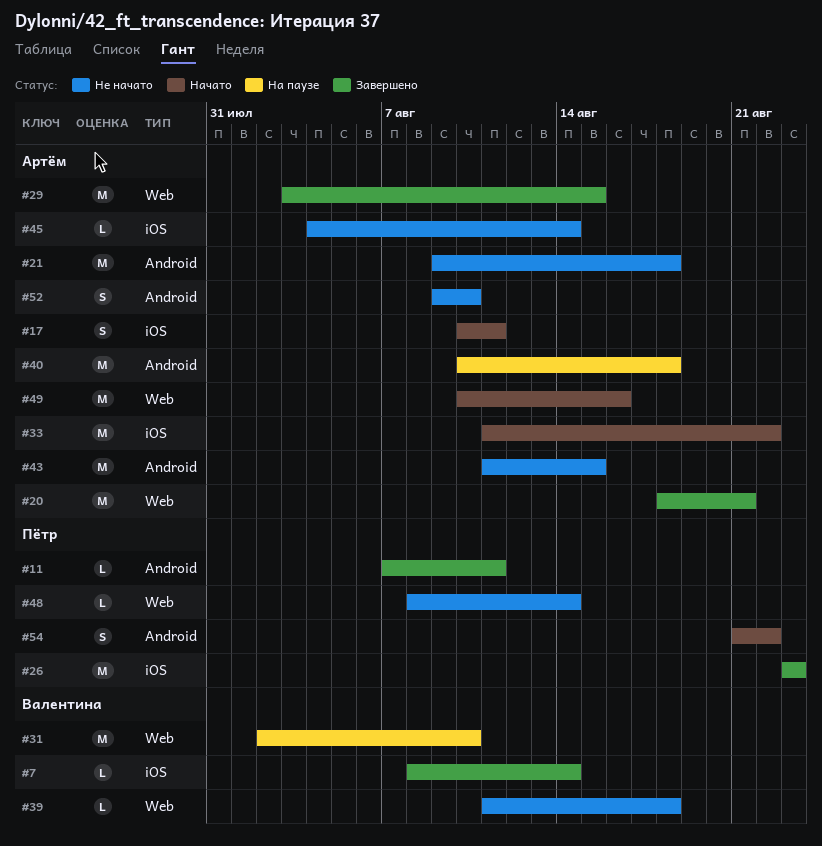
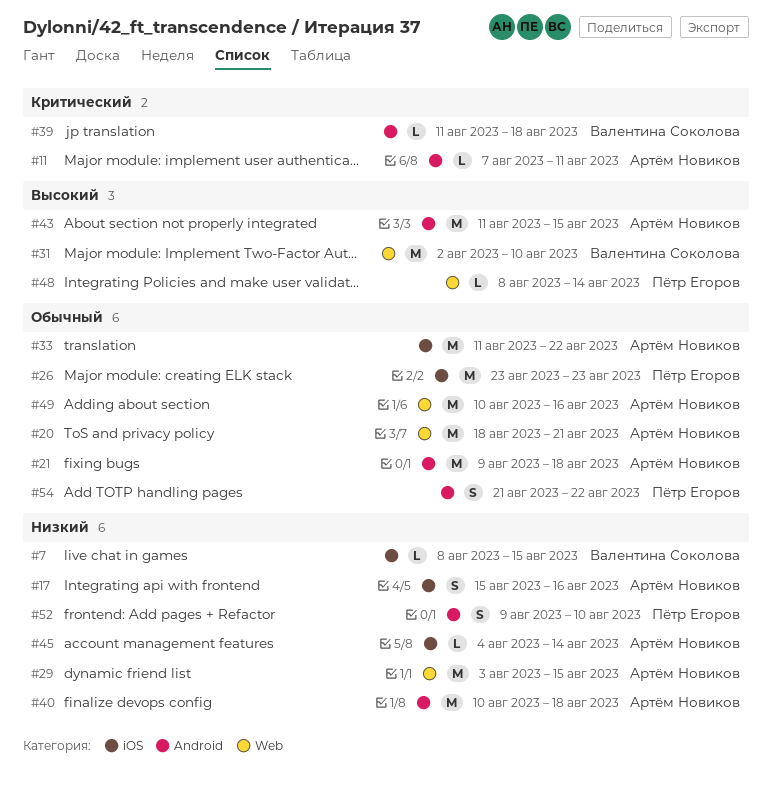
#7, due: Aug 14 -> Aug 15
#11, owner: Пётр Егоров -> Артём Новиков
#17, start: Aug 10 -> Aug 15
#17, due: Aug 11 -> Aug 16
#39, label: Web -> Android
#52, owner: Артём Новиков -> Пётр Егоров

